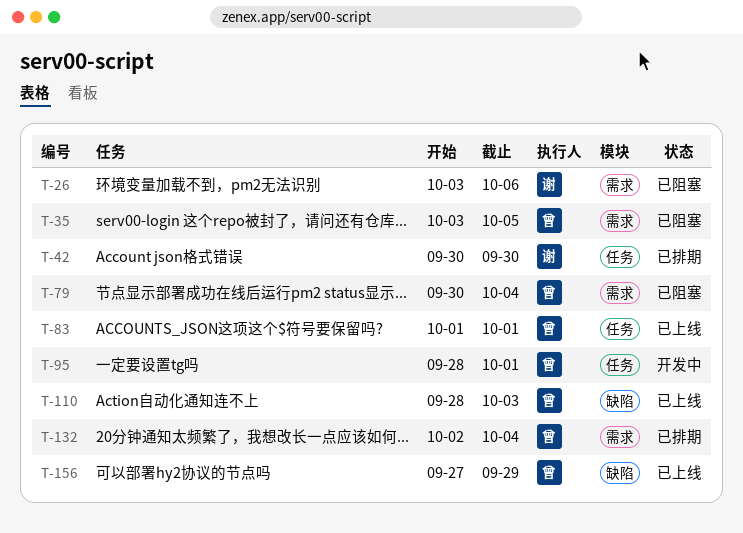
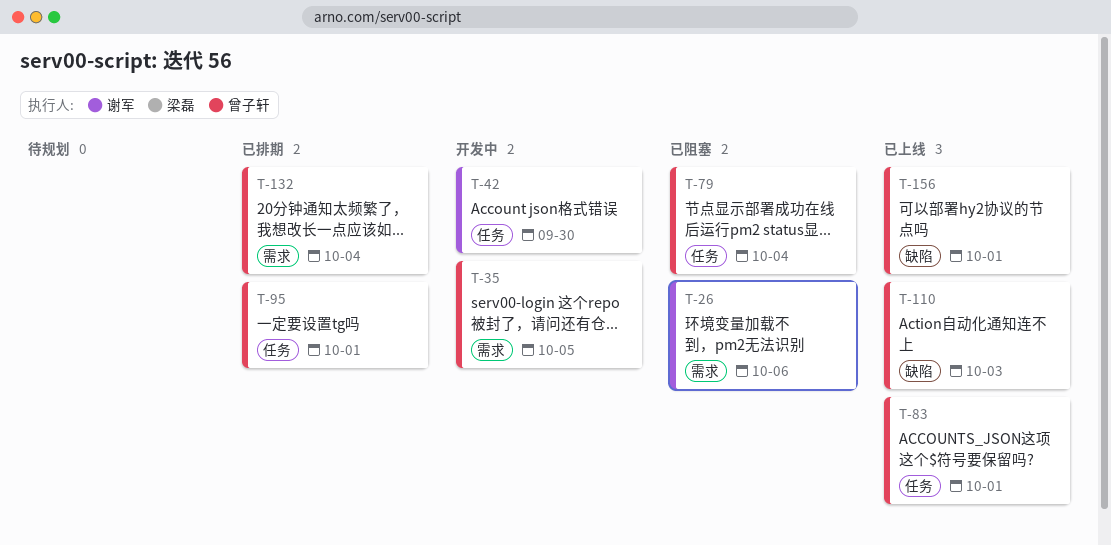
T-35, status: 已阻塞 -> 开发中
T-42, status: 已排期 -> 开发中
T-79, label: 需求 -> 任务
T-95, status: 开发中 -> 已排期
T-156, due: Sep 29 -> Oct 1

